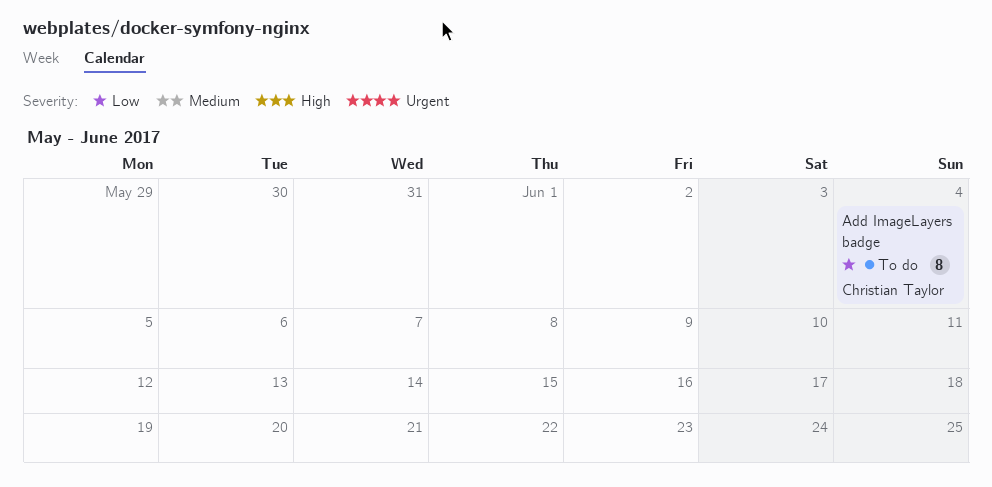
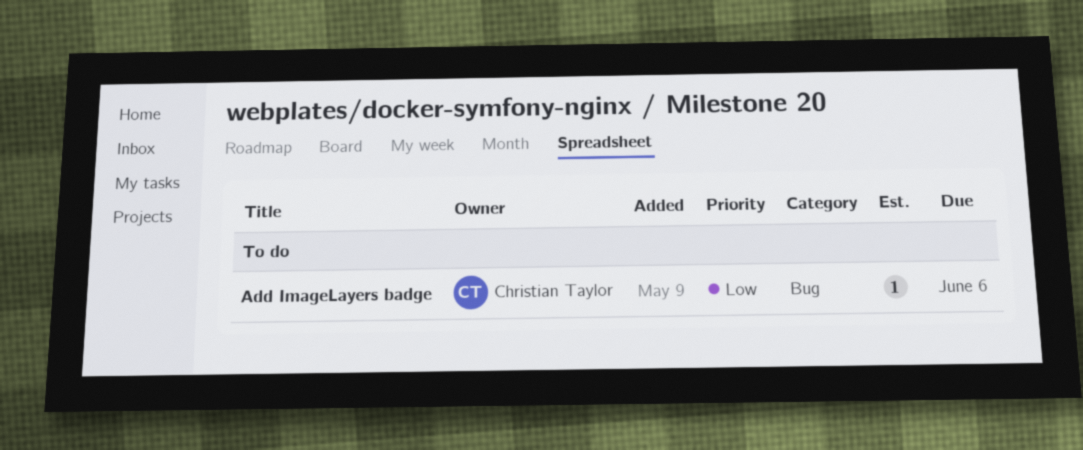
Add ImageLayers badge, estimate: 8 -> 1
Add ImageLayers badge, due: Jun 4 -> Jun 6

